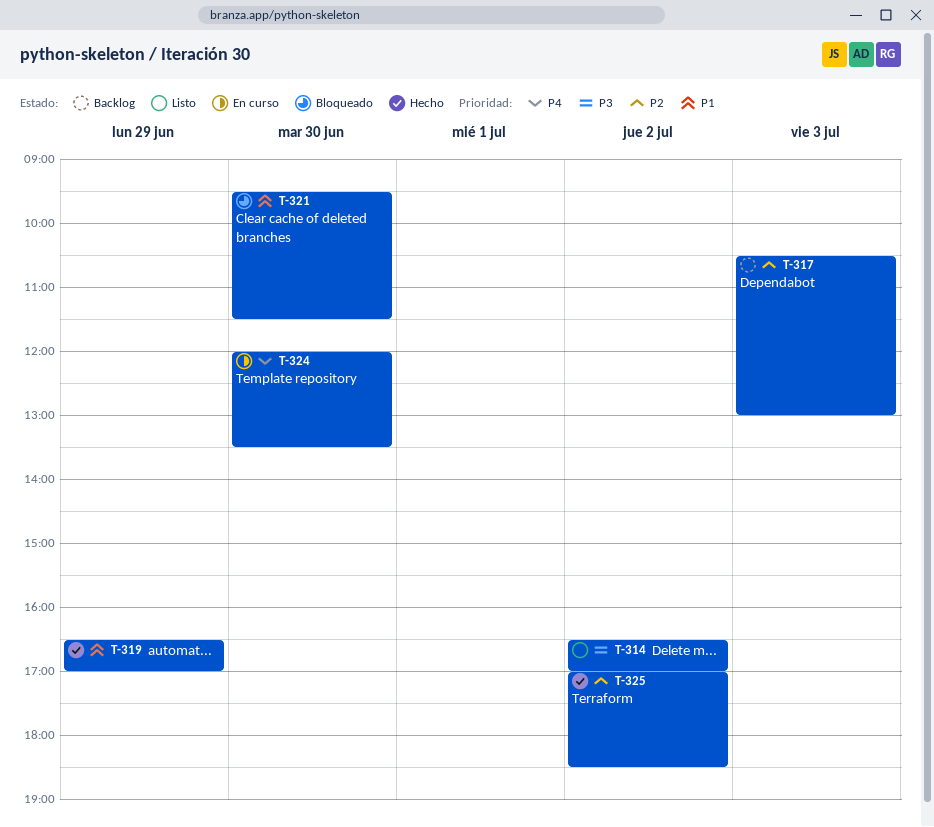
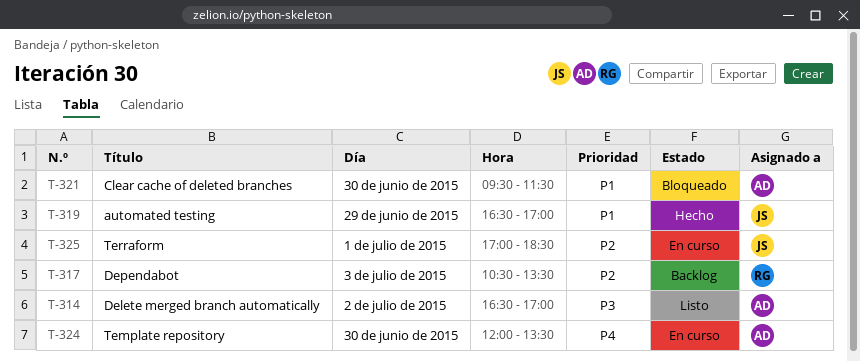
T-317, ends: 13:00 -> 13:30
T-325, status: Hecho -> En curso
T-325, day: Jul 2 -> Jul 1

